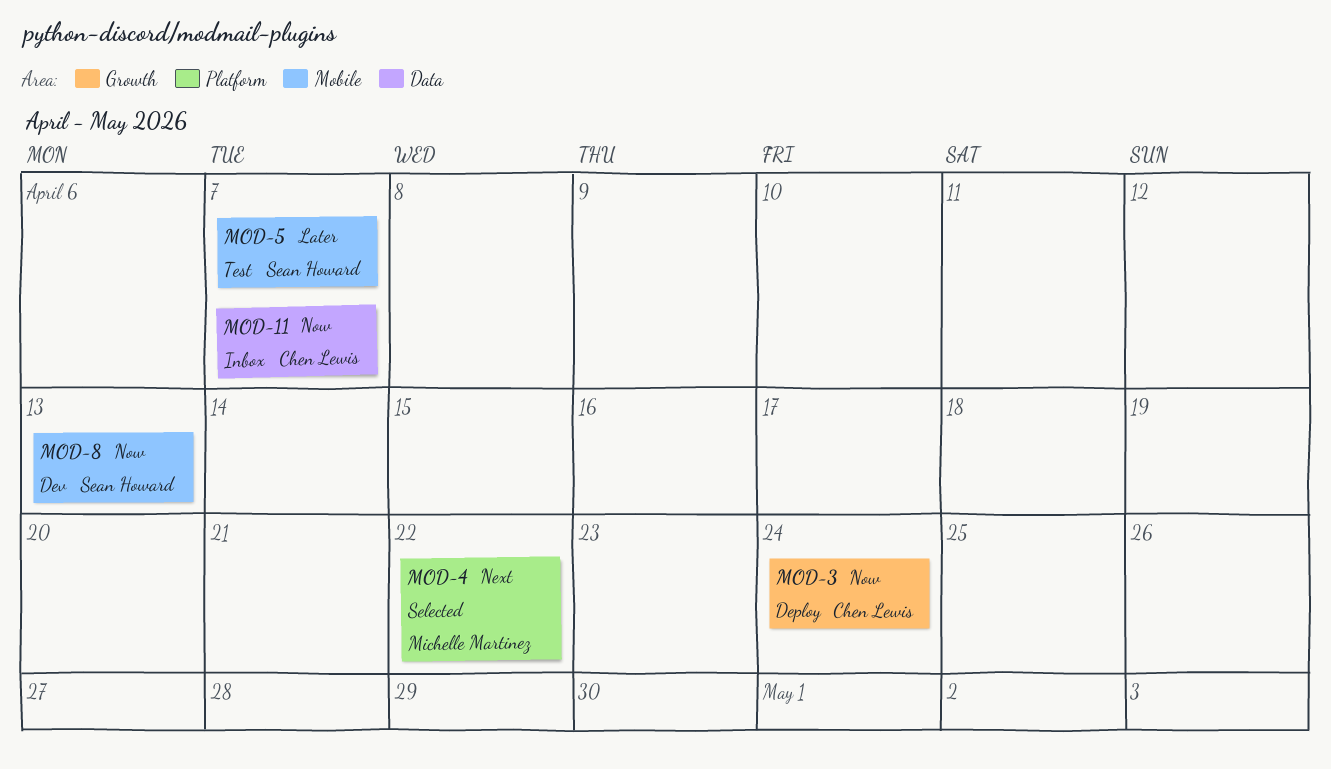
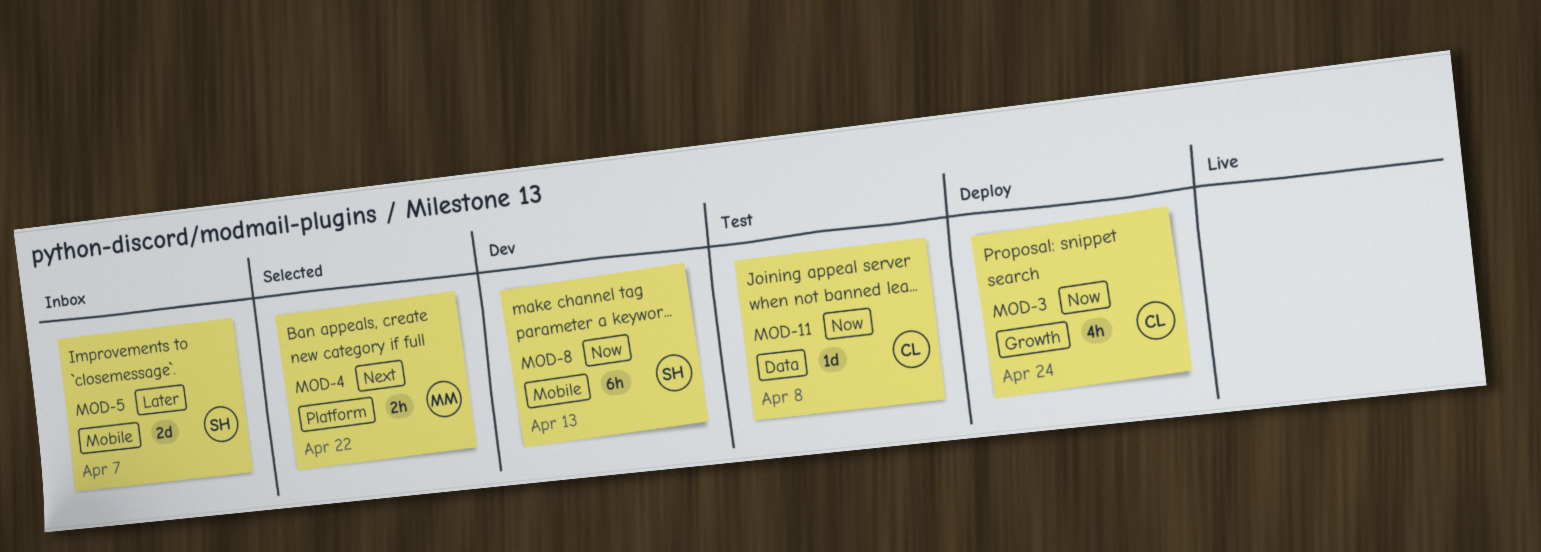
MOD-5, status: Test -> Inbox
MOD-11, status: Inbox -> Test
MOD-11, due: Apr 7 -> Apr 8

